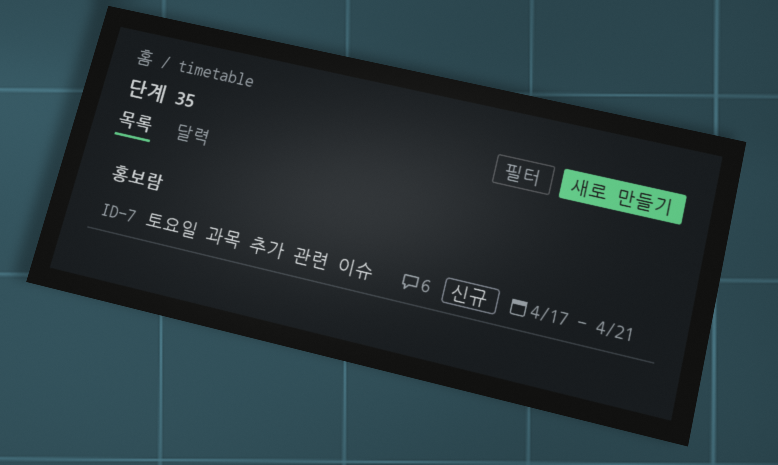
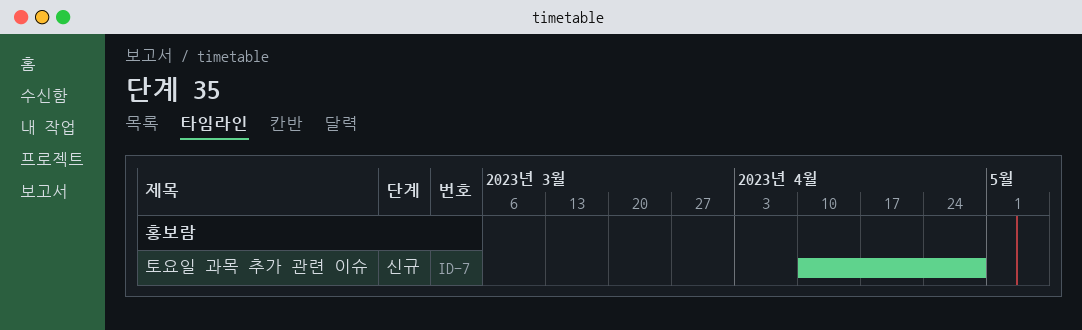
ID-7, start: Apr 17 -> Apr 10
ID-7, due: Apr 21 -> Apr 28

